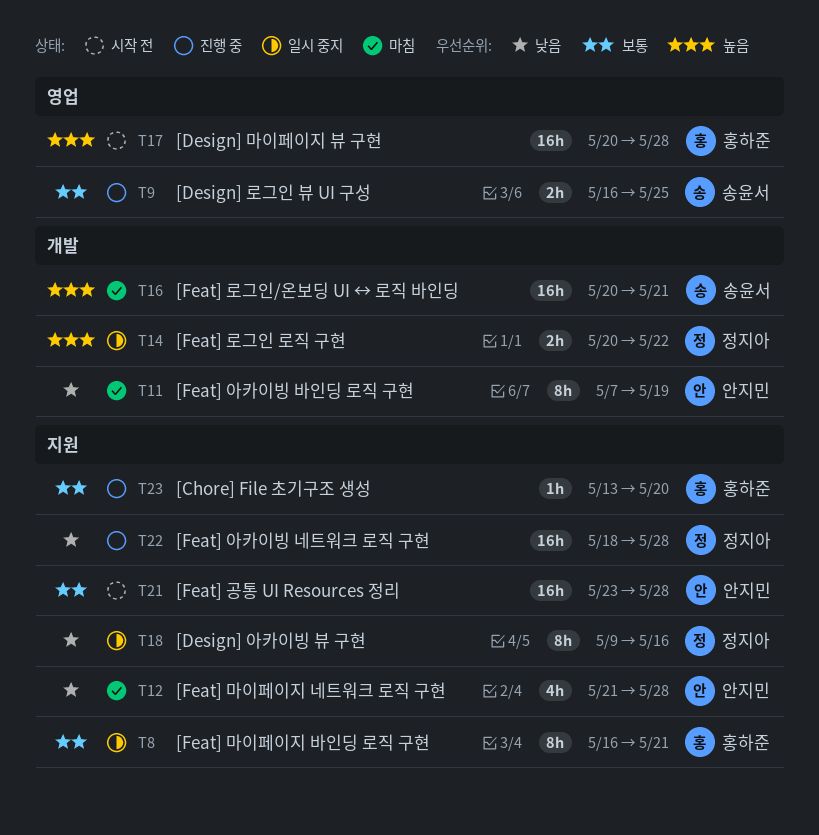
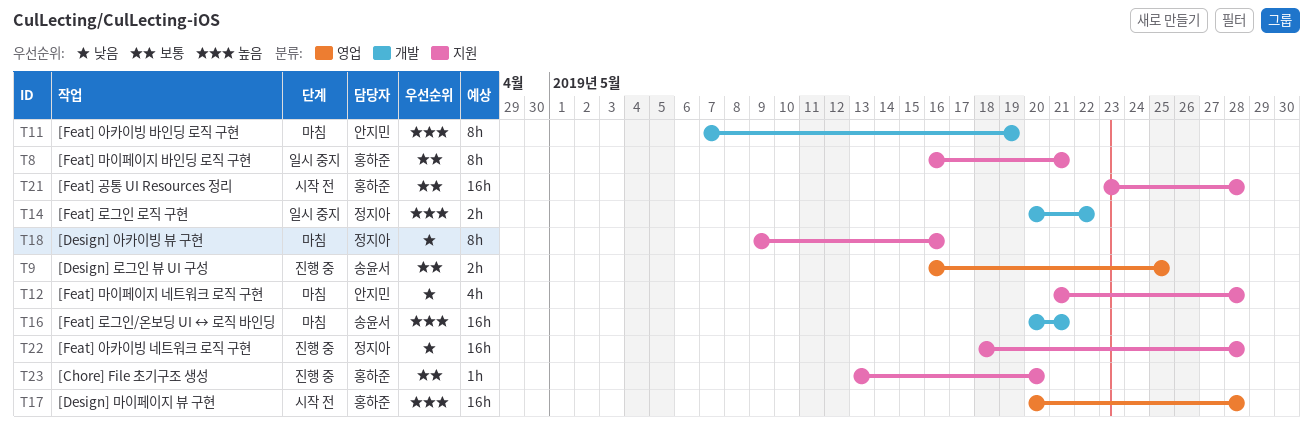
T11, priority: 낮음 -> 높음
T18, status: 일시 중지 -> 마침
T21, owner: 안지민 -> 홍하준

